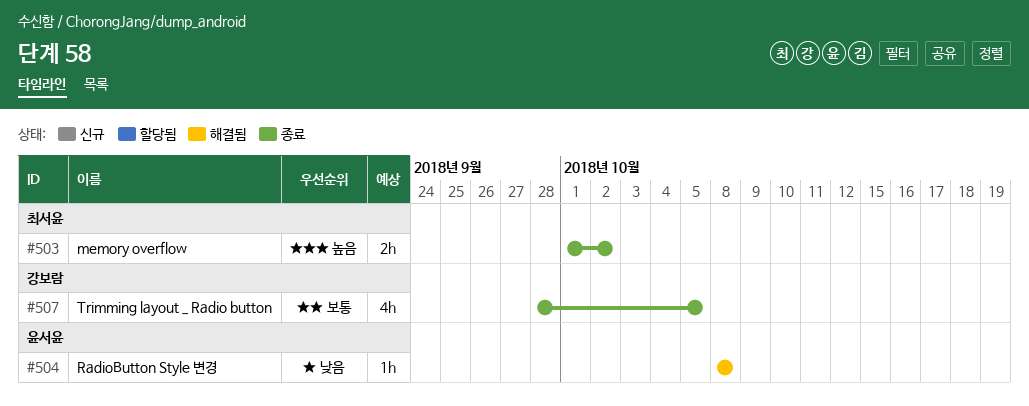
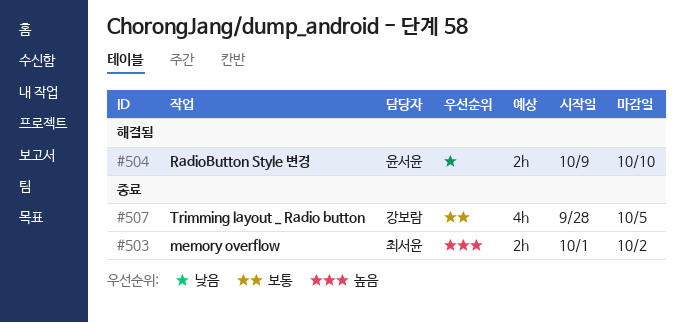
#504, estimate: 1h -> 2h
#504, start: Oct 8 -> Oct 9
#504, due: Oct 8 -> Oct 10

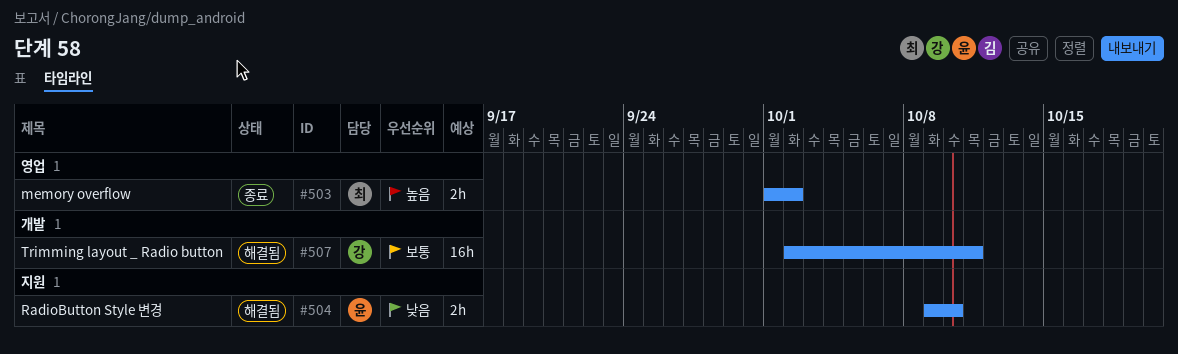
#507, status: 종료 -> 해결됨
#507, estimate: 4h -> 16h
#507, start: Sep 28 -> Oct 2
#507, due: Oct 5 -> Oct 11

